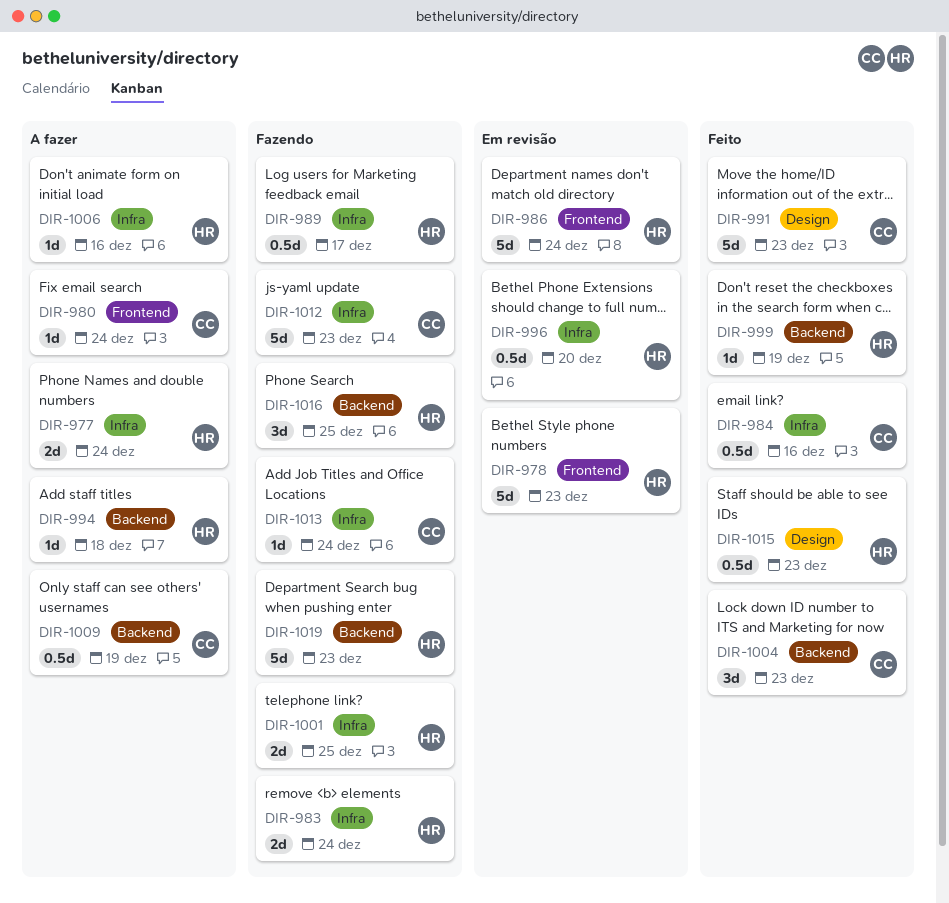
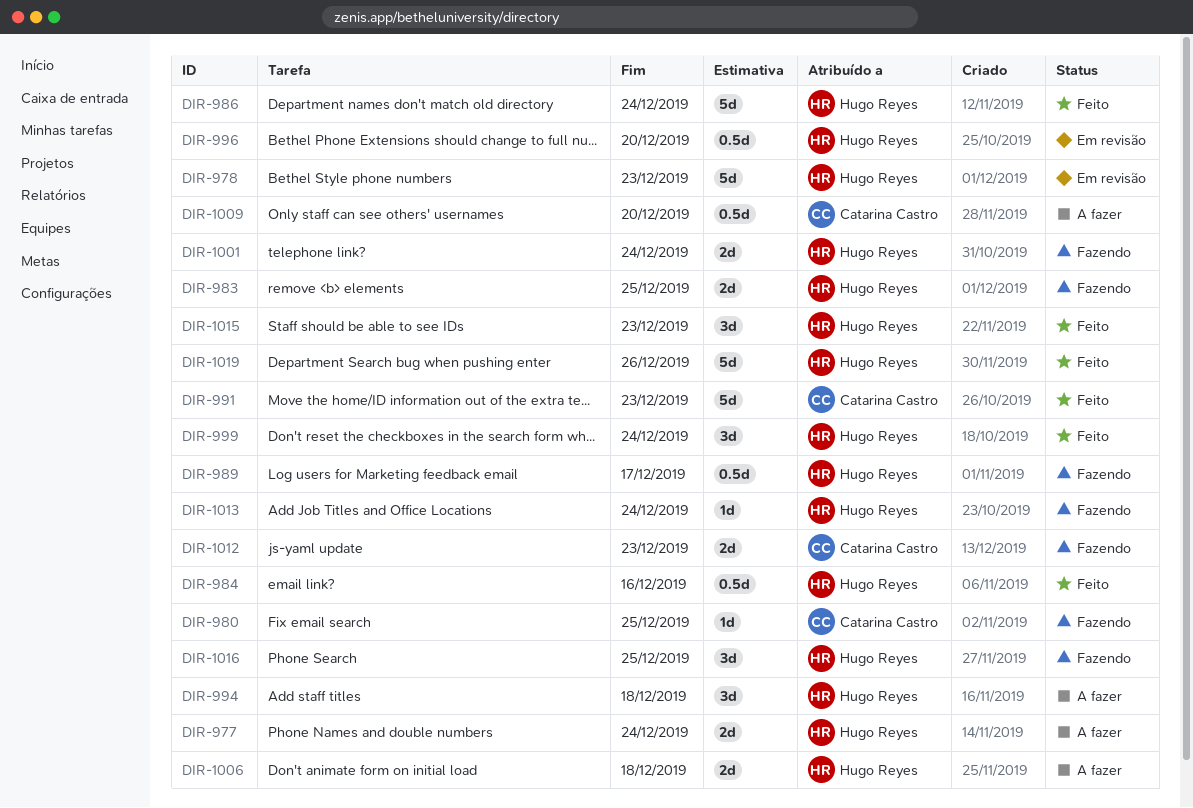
DIR-980, status: A fazer -> Fazendo
DIR-980, due: Dec 24 -> Dec 25
DIR-983, due: Dec 24 -> Dec 25
DIR-984, owner: Catarina Castro -> Hugo Reyes
DIR-986, status: Em revisão -> Feito
DIR-994, estimate: 1d -> 3d
DIR-999, estimate: 1d -> 3d
DIR-999, due: Dec 19 -> Dec 24
DIR-1001, due: Dec 25 -> Dec 24
DIR-1004: present -> none
DIR-1006, estimate: 1d -> 2d
DIR-1006, due: Dec 16 -> Dec 18
DIR-1009, due: Dec 19 -> Dec 20
DIR-1012, estimate: 5d -> 2d
DIR-1013, owner: Catarina Castro -> Hugo Reyes
DIR-1015, estimate: 0.5d -> 3d
DIR-1019, status: Fazendo -> Feito
DIR-1019, due: Dec 23 -> Dec 26

